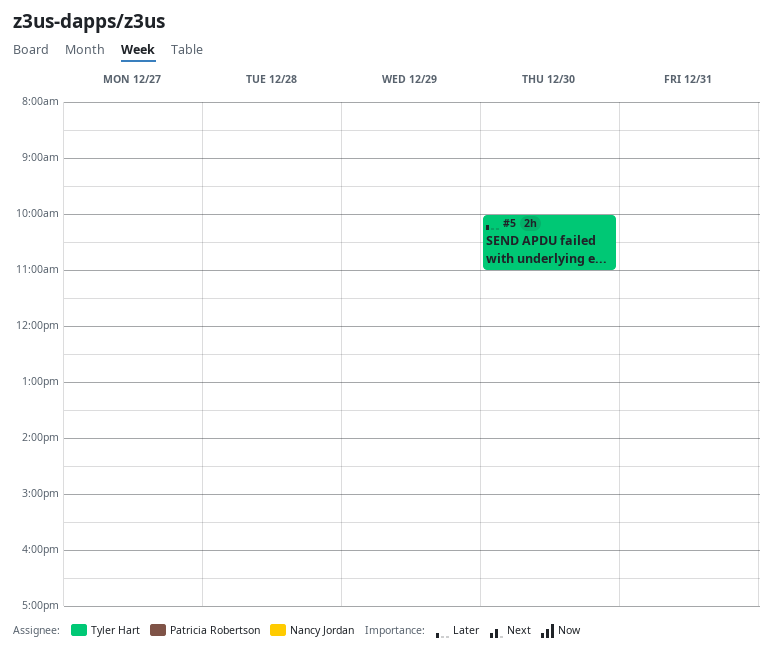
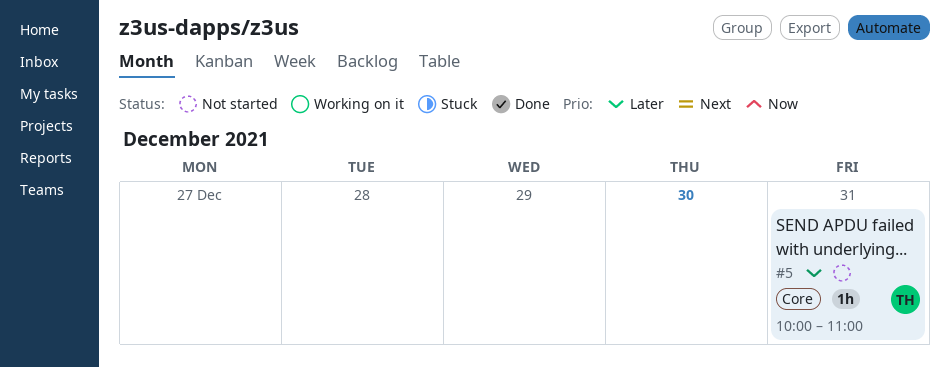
#5, estimate: 2h -> 1h
#5, day: Dec 30 -> Dec 31

